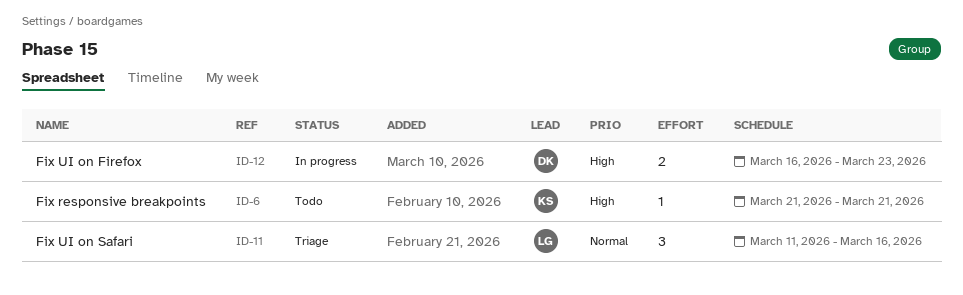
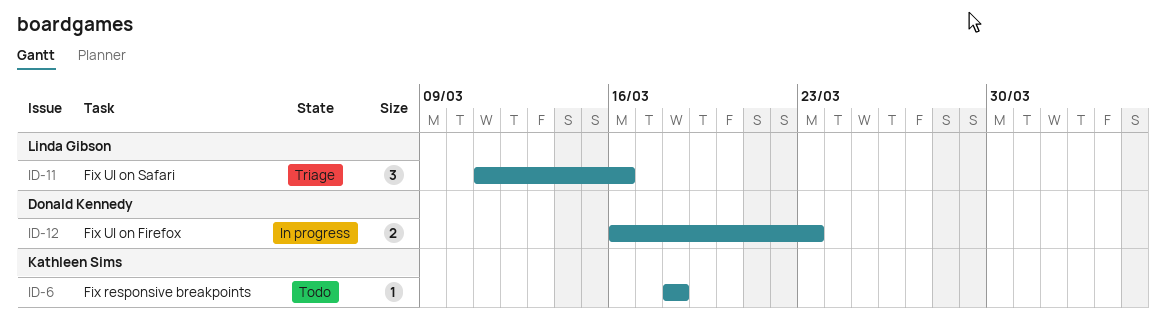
ID-6, start: Mar 21 -> Mar 18
ID-6, due: Mar 21 -> Mar 18

